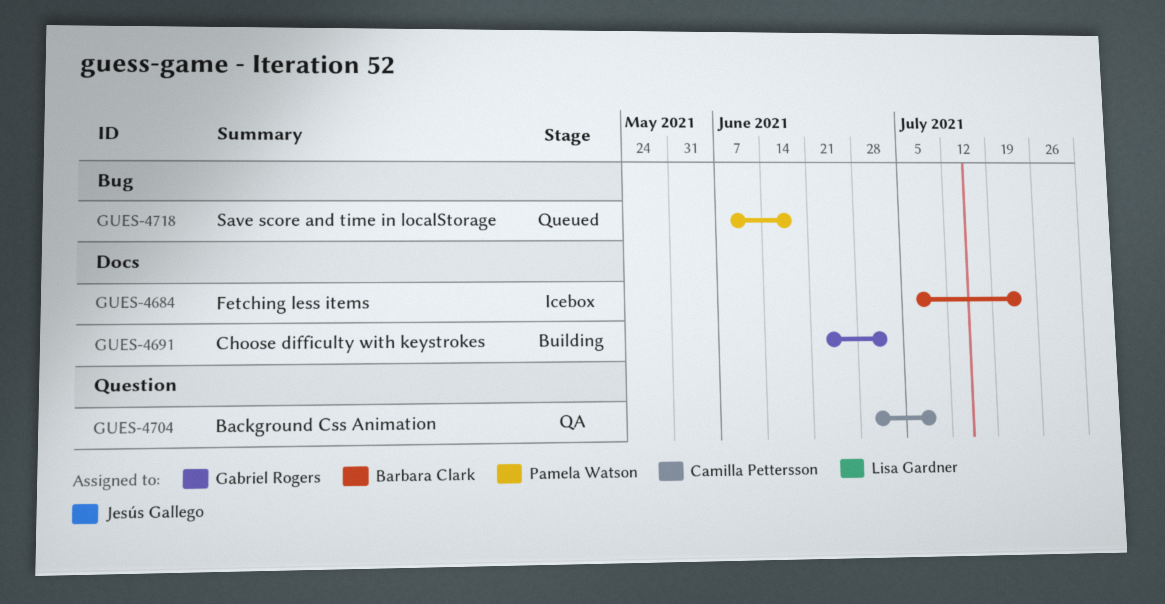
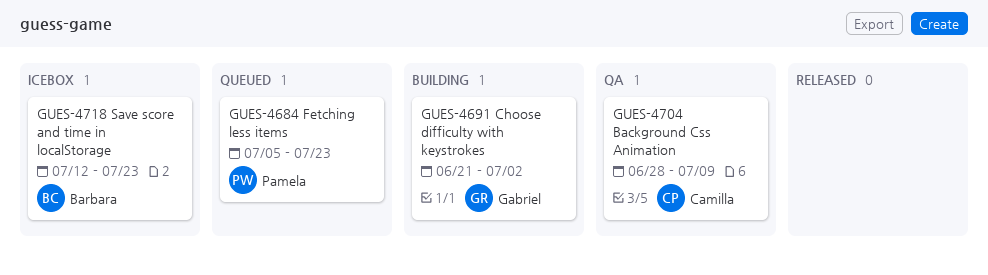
GUES-4684, status: Icebox -> Queued
GUES-4684, owner: Barbara Clark -> Pamela Watson
GUES-4718, status: Queued -> Icebox
GUES-4718, owner: Pamela Watson -> Barbara Clark
GUES-4718, start: Jun 7 -> Jul 12
GUES-4718, due: Jun 18 -> Jul 23

